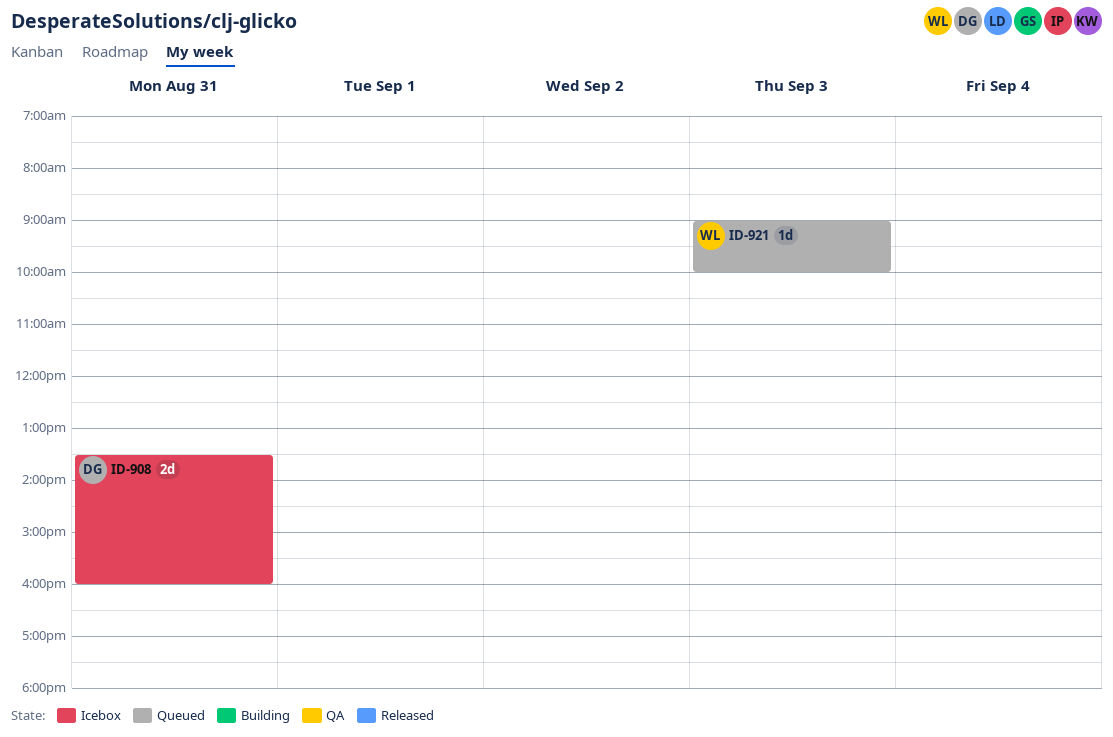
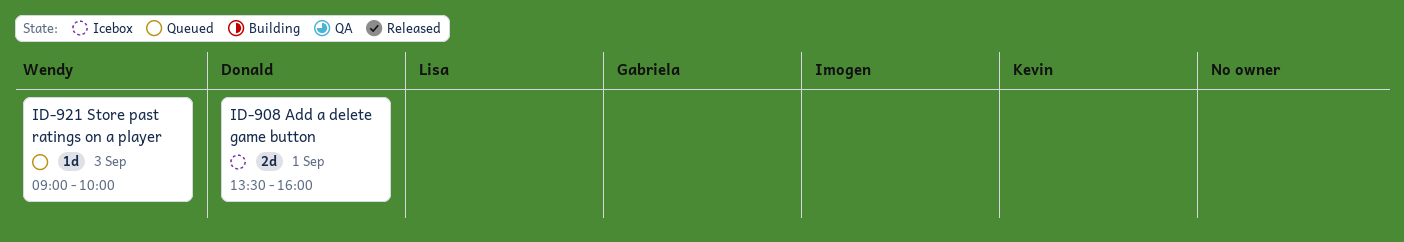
ID-908, day: Aug 31 -> Sep 1

